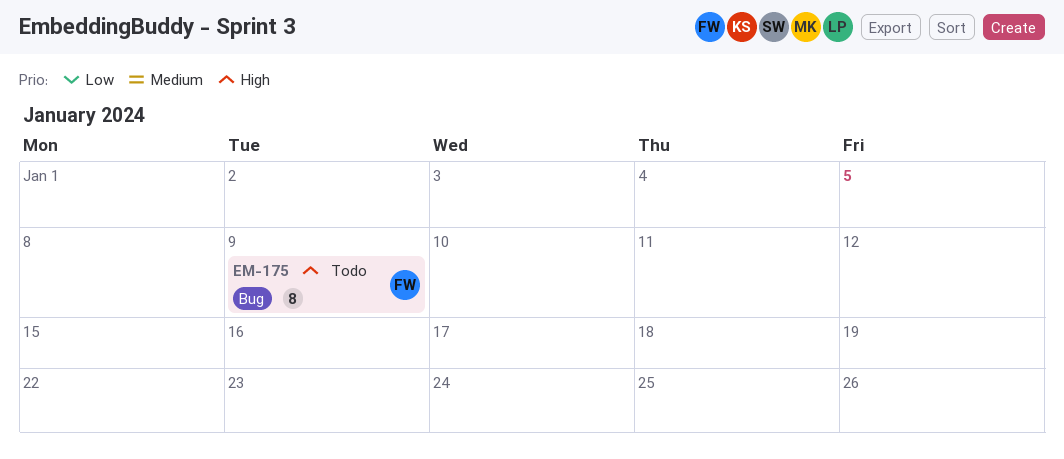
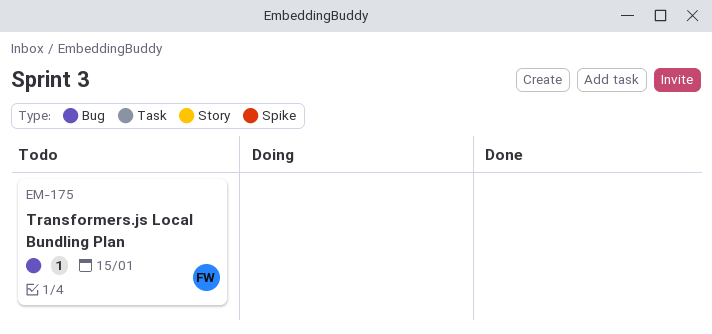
EM-175, estimate: 8 -> 1
EM-175, due: Jan 9 -> Jan 15

